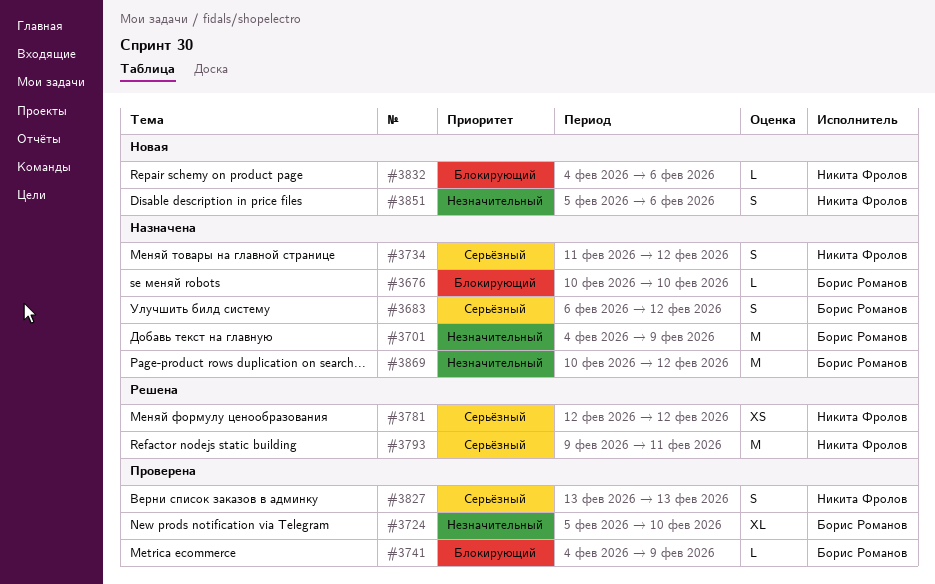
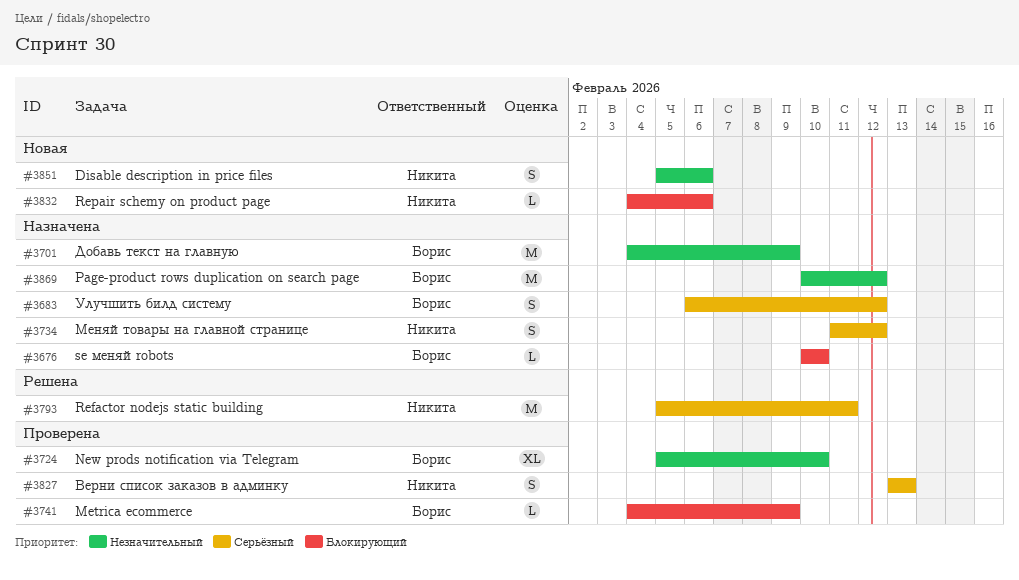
#3781: present -> none
#3793, start: Feb 9 -> Feb 5

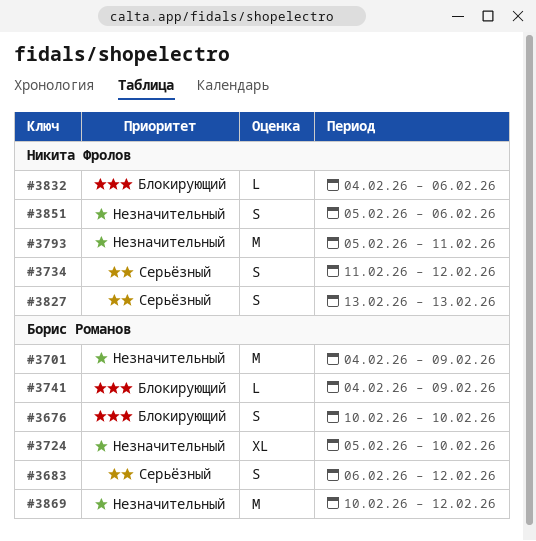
#3676, estimate: L -> S
#3793, priority: Серьёзный -> Незначительный

